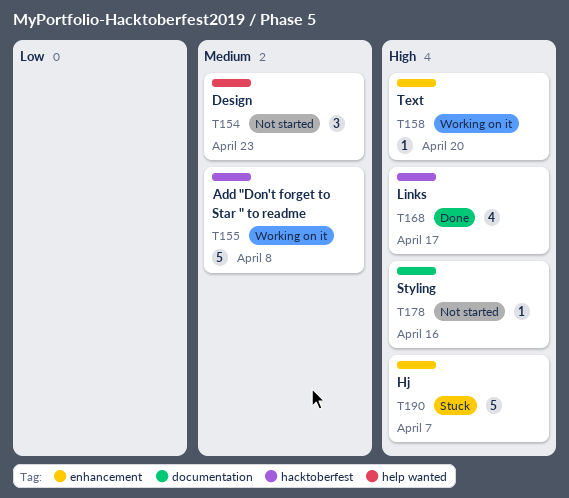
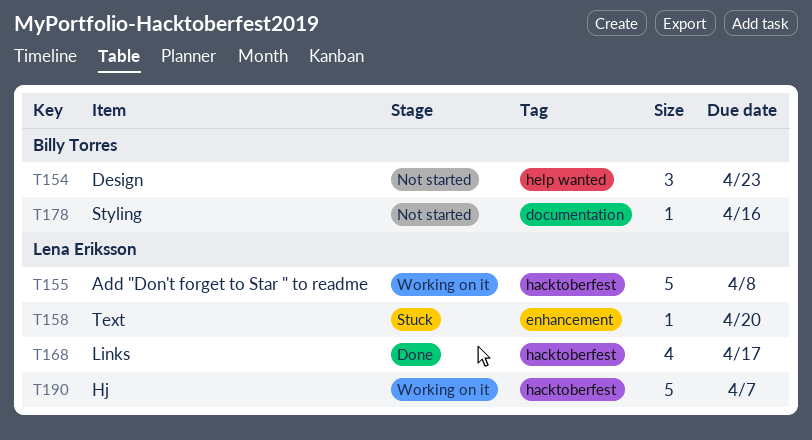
T158, status: Working on it -> Stuck
T190, status: Stuck -> Working on it
T190, label: enhancement -> hacktoberfest

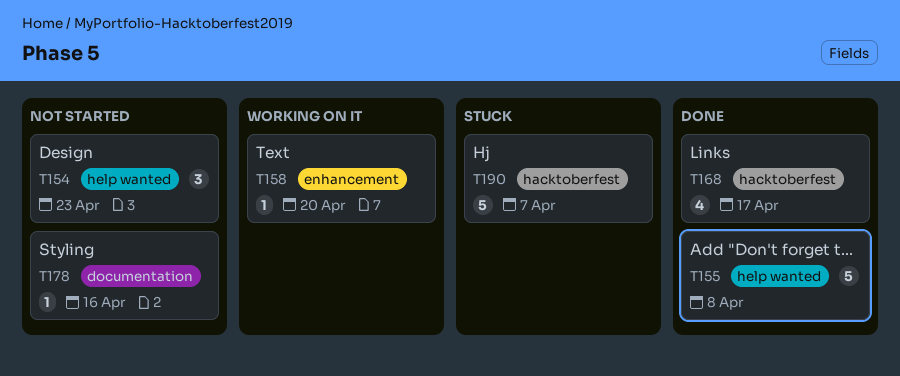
T155, status: Working on it -> Done
T155, label: hacktoberfest -> help wanted
T158, status: Stuck -> Working on it
T190, status: Working on it -> Stuck

